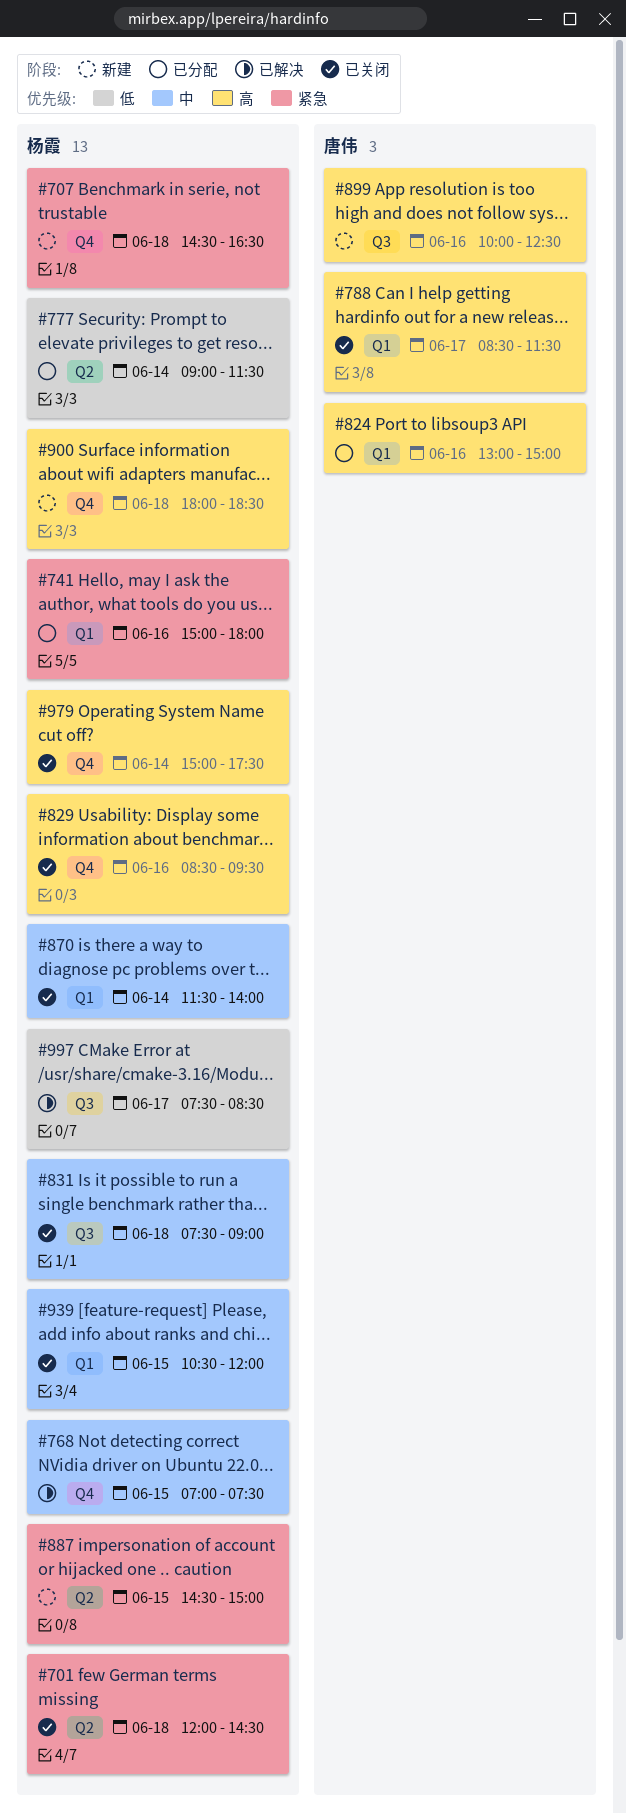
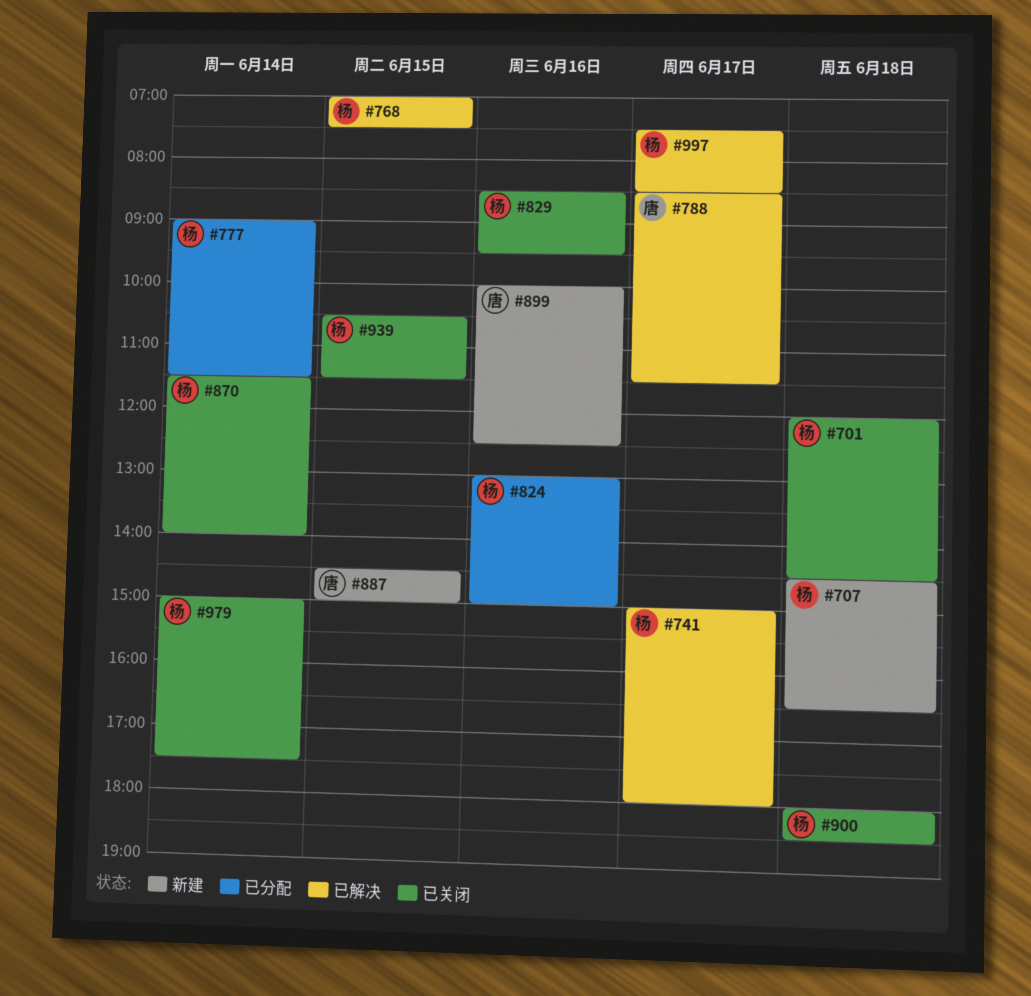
#741, status: 已分配 -> 已解决
#741, day: Jun 16 -> Jun 17
#788, status: 已关闭 -> 已解决
#824, owner: 唐伟 -> 杨霞
#831: present -> none
#887, owner: 杨霞 -> 唐伟
#900, status: 新建 -> 已关闭
#939, ends: 12:00 -> 11:30

